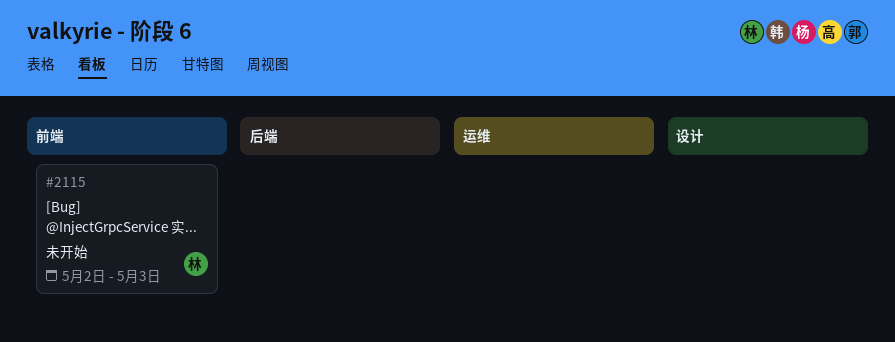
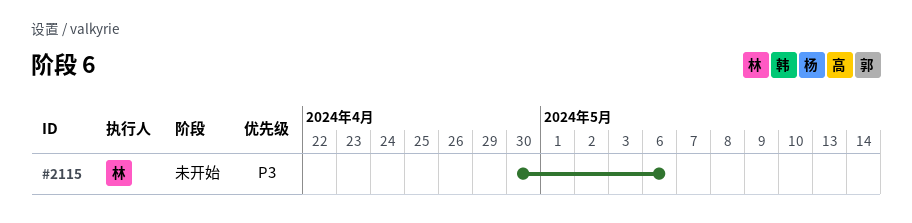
#2115, start: May 2 -> Apr 30
#2115, due: May 3 -> May 6

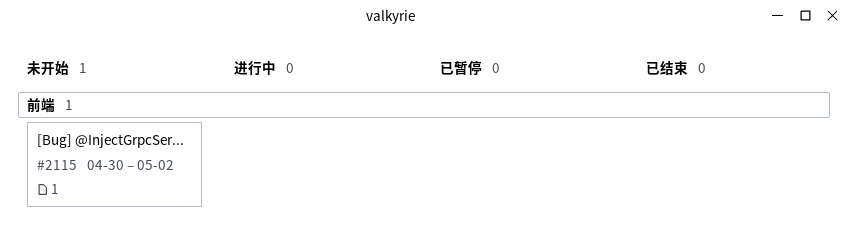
#2115, due: May 6 -> May 2

